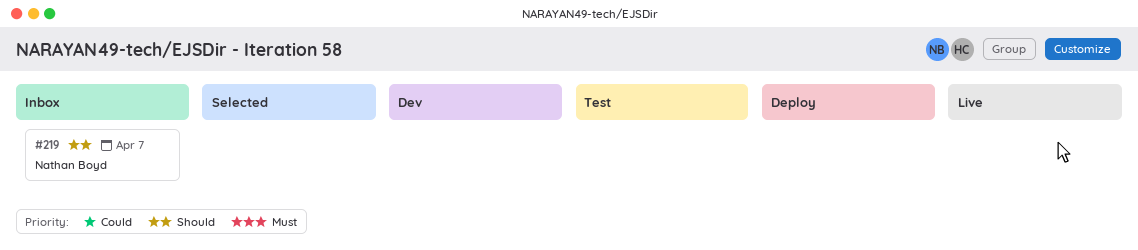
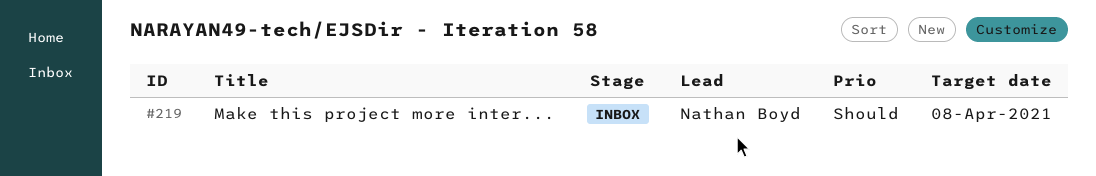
#219, due: Apr 7 -> Apr 8

